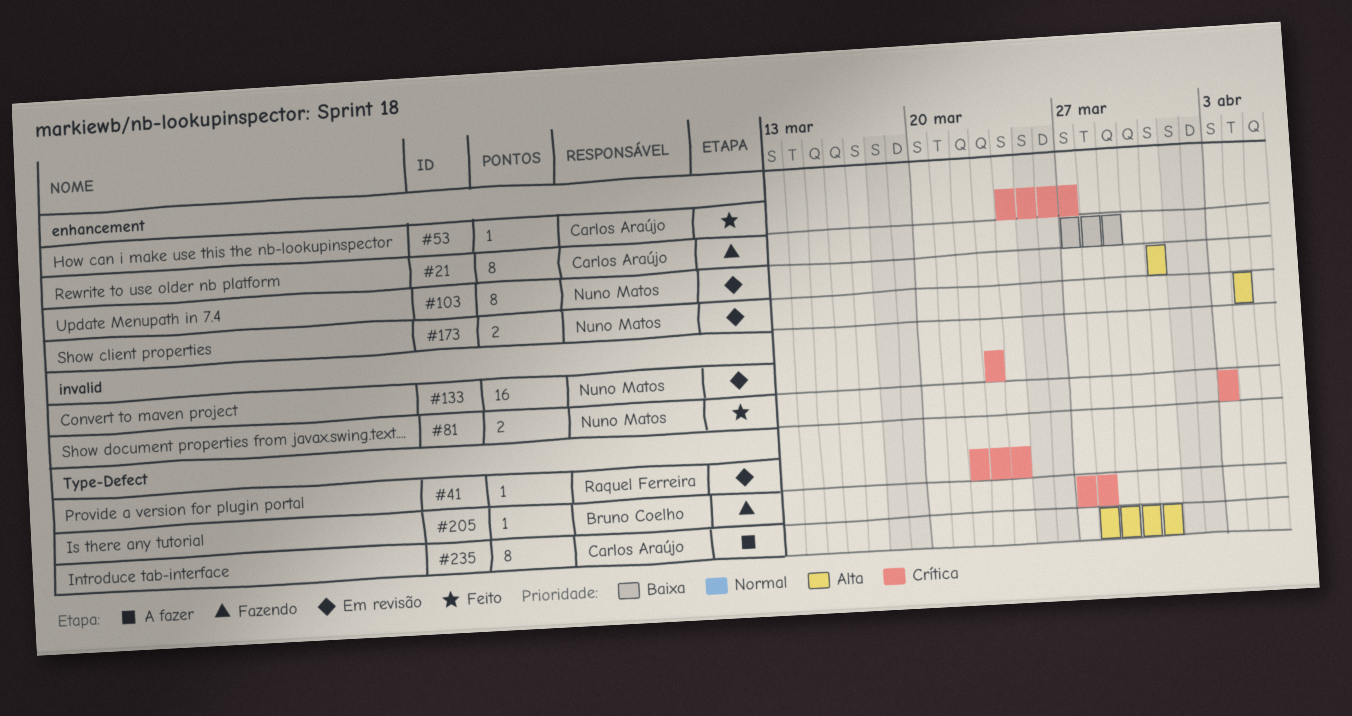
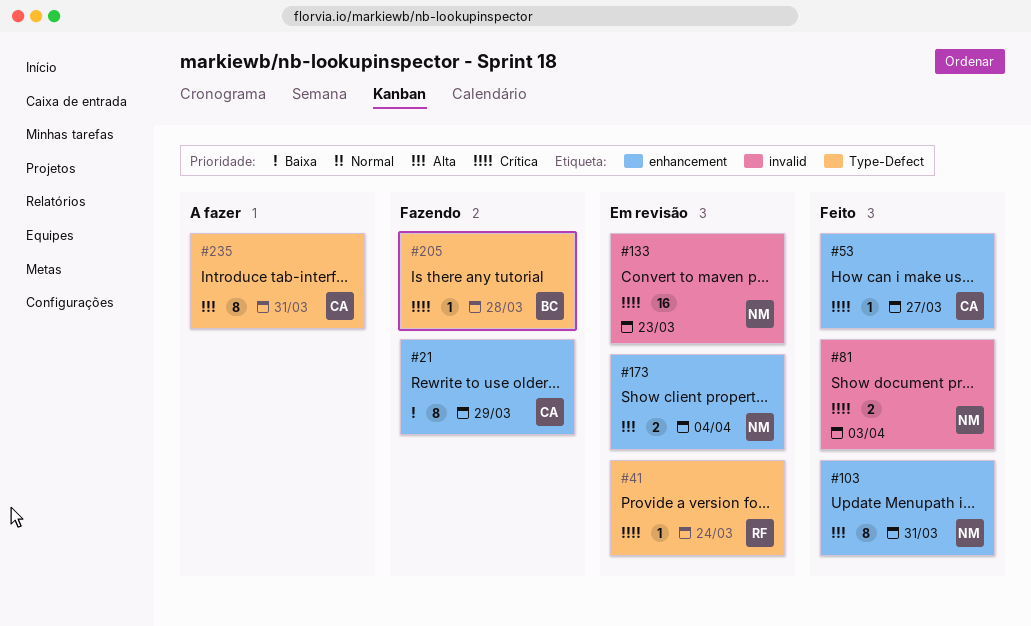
#103, status: Em revisão -> Feito

